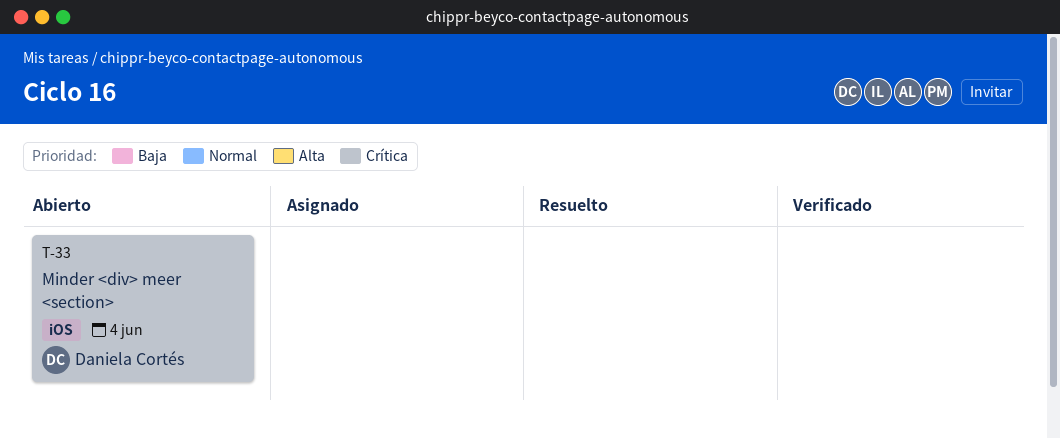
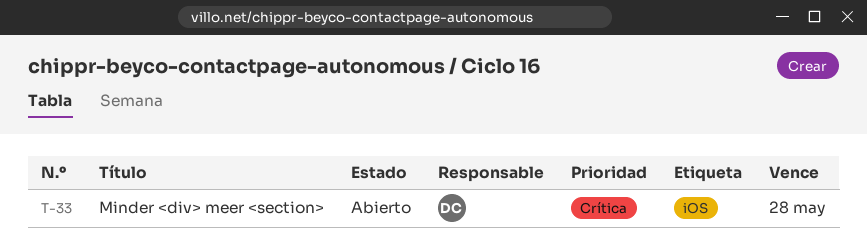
T-33, due: Jun 4 -> May 28

